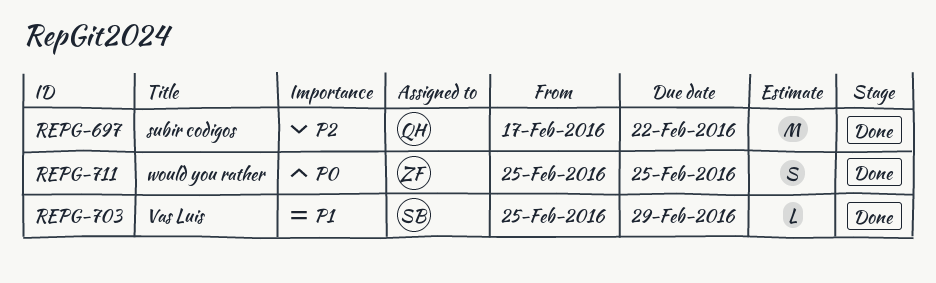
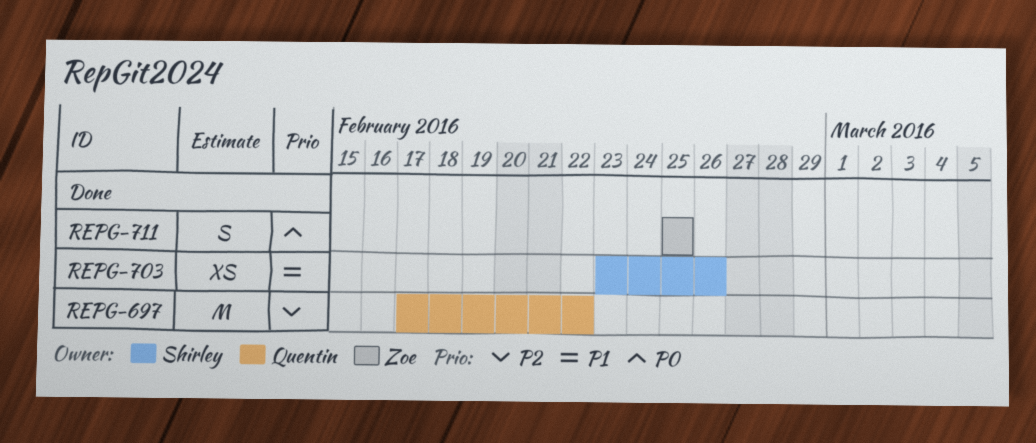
REPG-703, estimate: L -> XS
REPG-703, start: Feb 25 -> Feb 23
REPG-703, due: Feb 29 -> Feb 26

